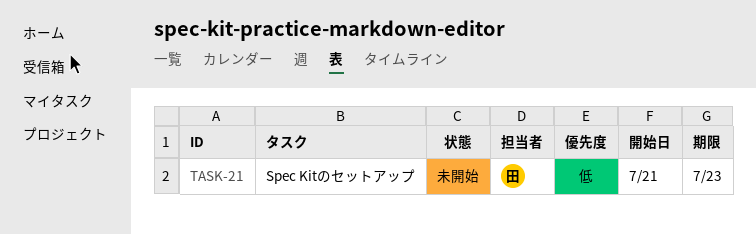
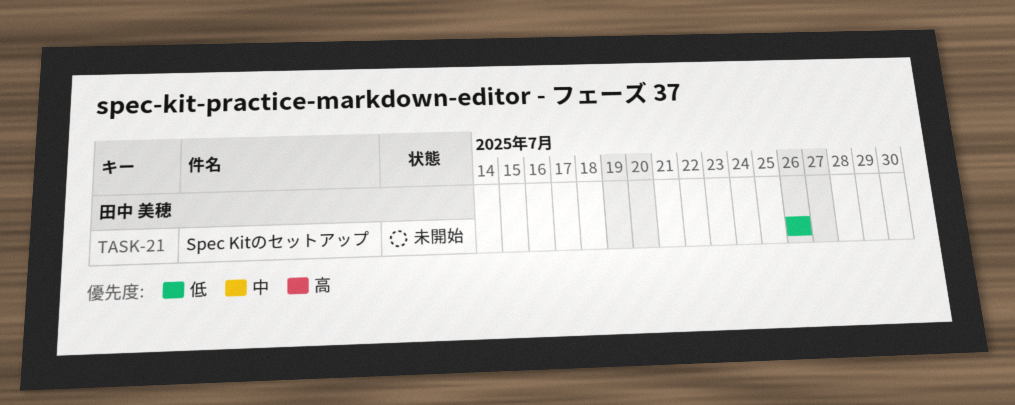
TASK-21, start: Jul 21 -> Jul 26
TASK-21, due: Jul 23 -> Jul 26

